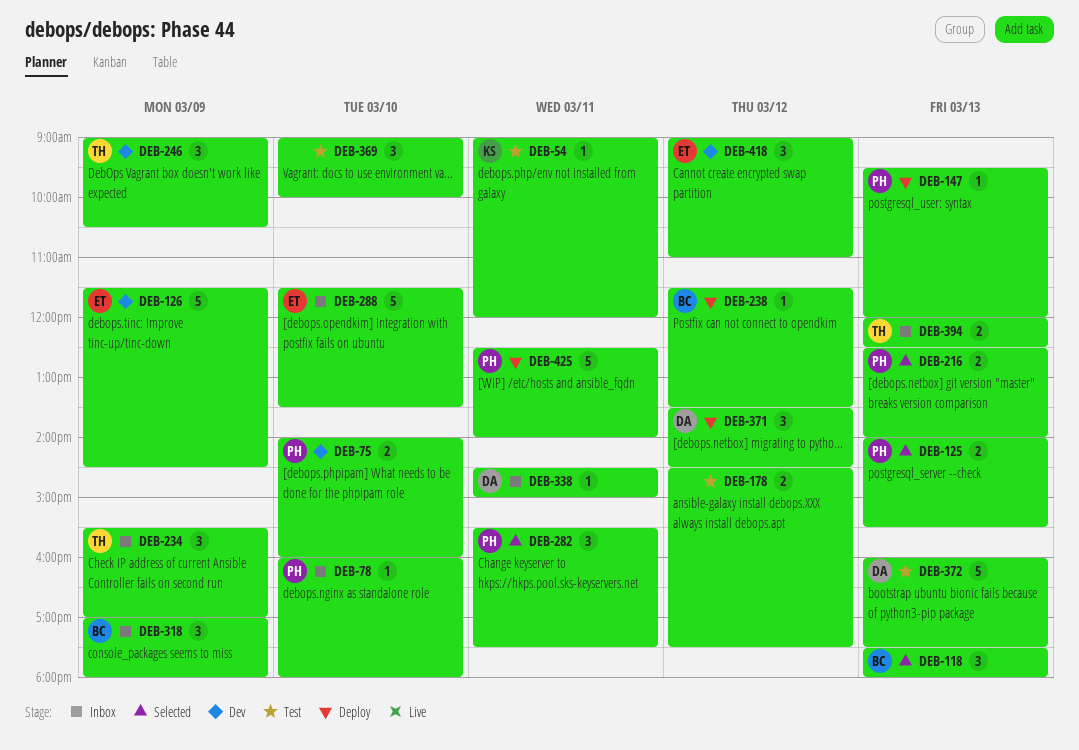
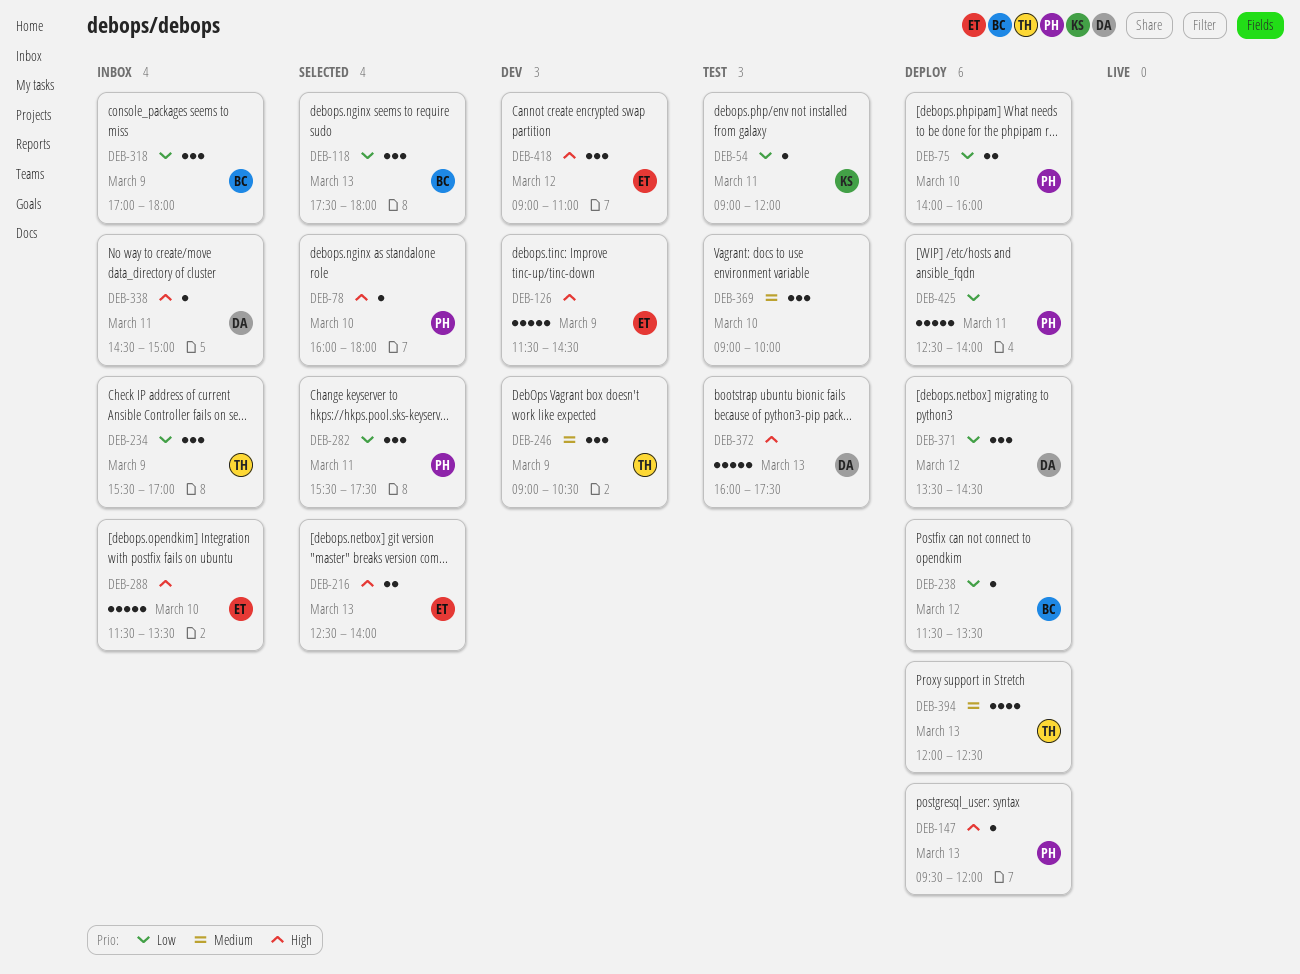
DEB-75, status: Dev -> Deploy
DEB-78, status: Inbox -> Selected
DEB-125: present -> none
DEB-178: present -> none
DEB-216, owner: PH -> ET
DEB-394, status: Inbox -> Deploy
DEB-394, estimate: 2 -> 4

